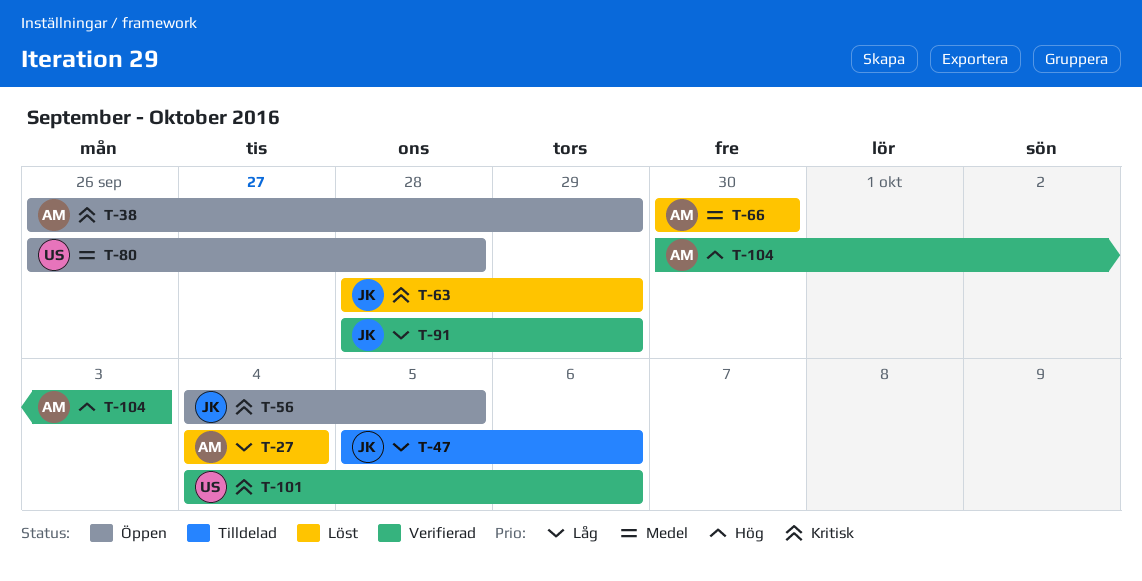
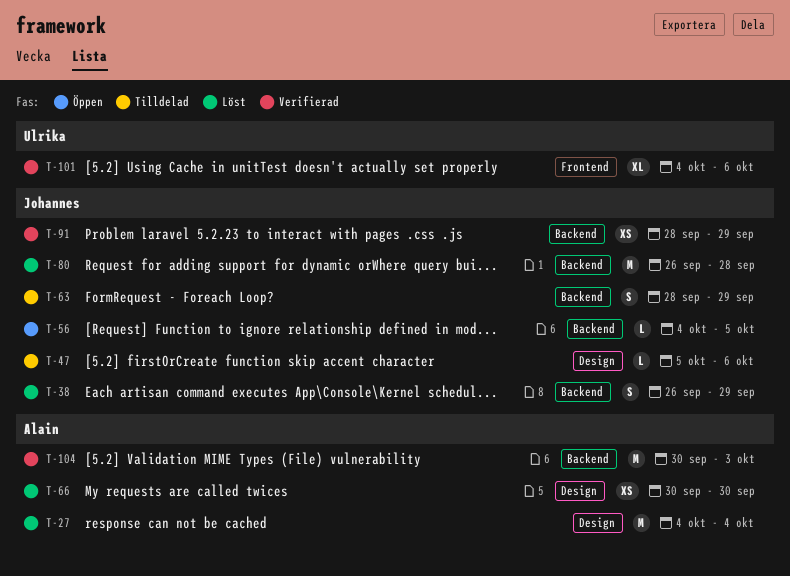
T-38, status: Öppen -> Löst
T-38, owner: Alain -> Johannes
T-63, status: Löst -> Tilldelad
T-80, status: Öppen -> Löst
T-80, owner: Ulrika -> Johannes

